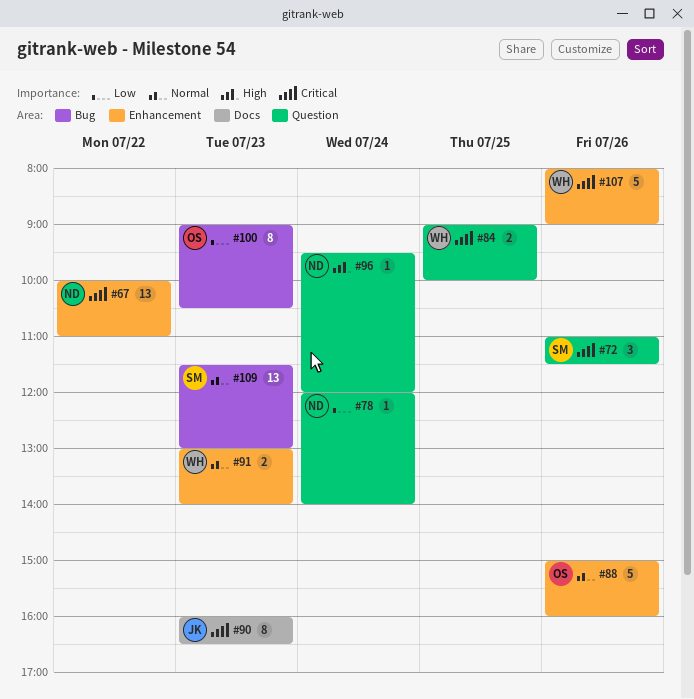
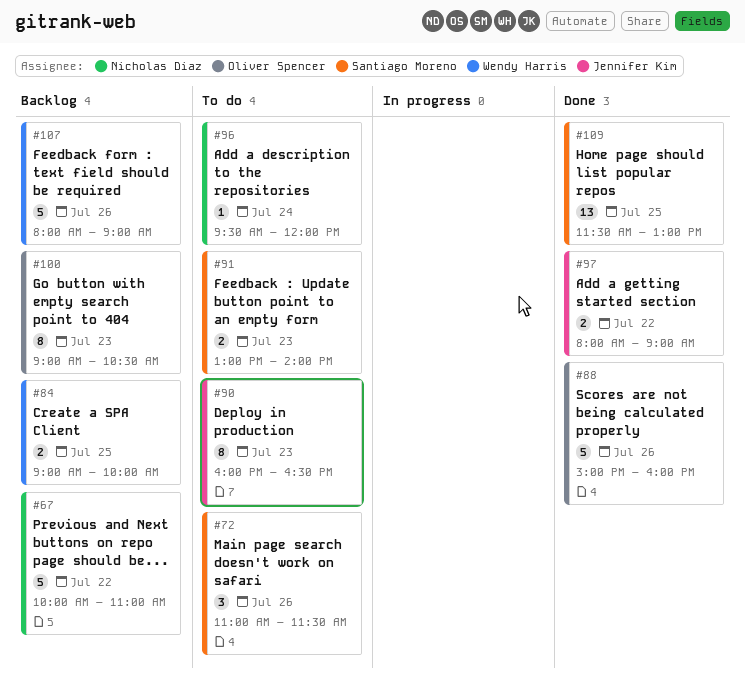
#67, estimate: 13 -> 5
#78: present -> none
#91, owner: Wendy Harris -> Santiago Moreno
#97: none -> present
#109, day: Jul 23 -> Jul 25

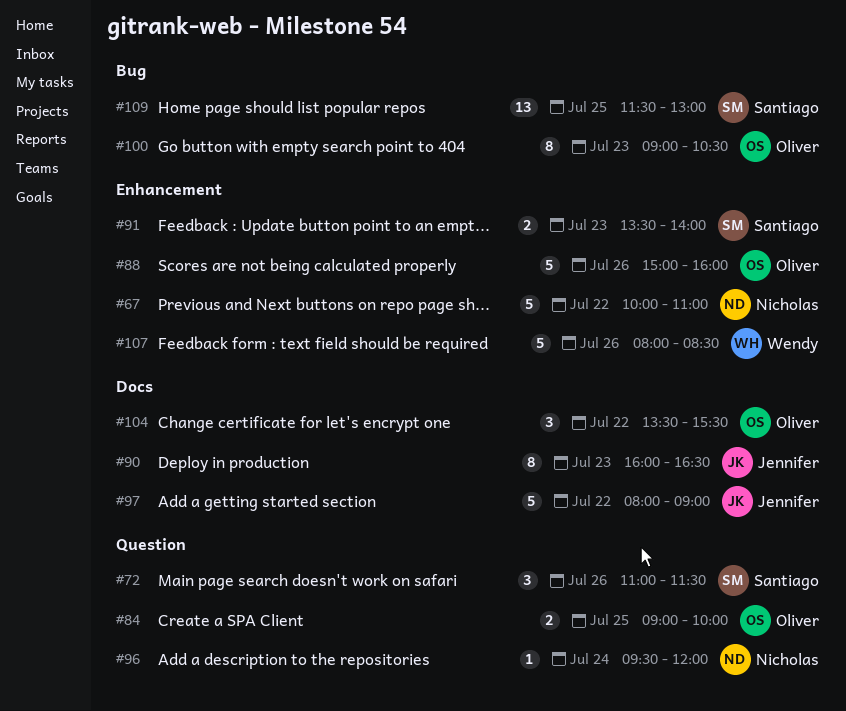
#84, owner: Wendy Harris -> Oliver Spencer
#91, begins: 13:00 -> 13:30
#97, estimate: 2 -> 5
#104: none -> present
#107, ends: 09:00 -> 08:30

